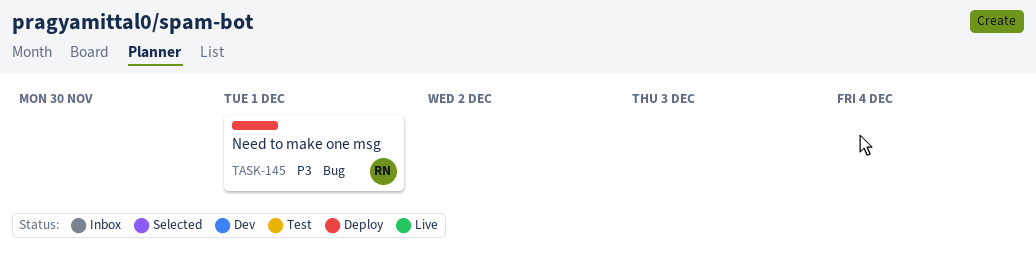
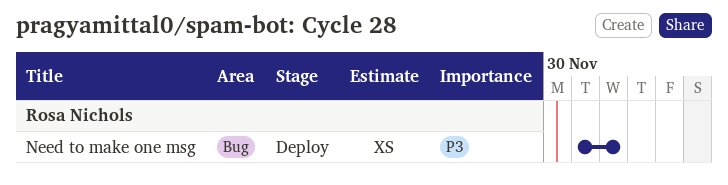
Need to make one msg, due: Dec 1 -> Dec 2

